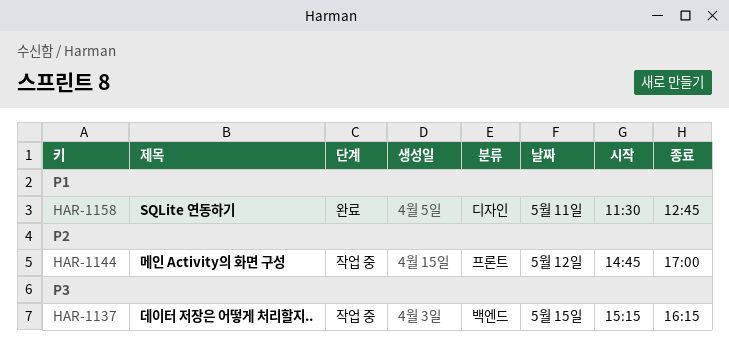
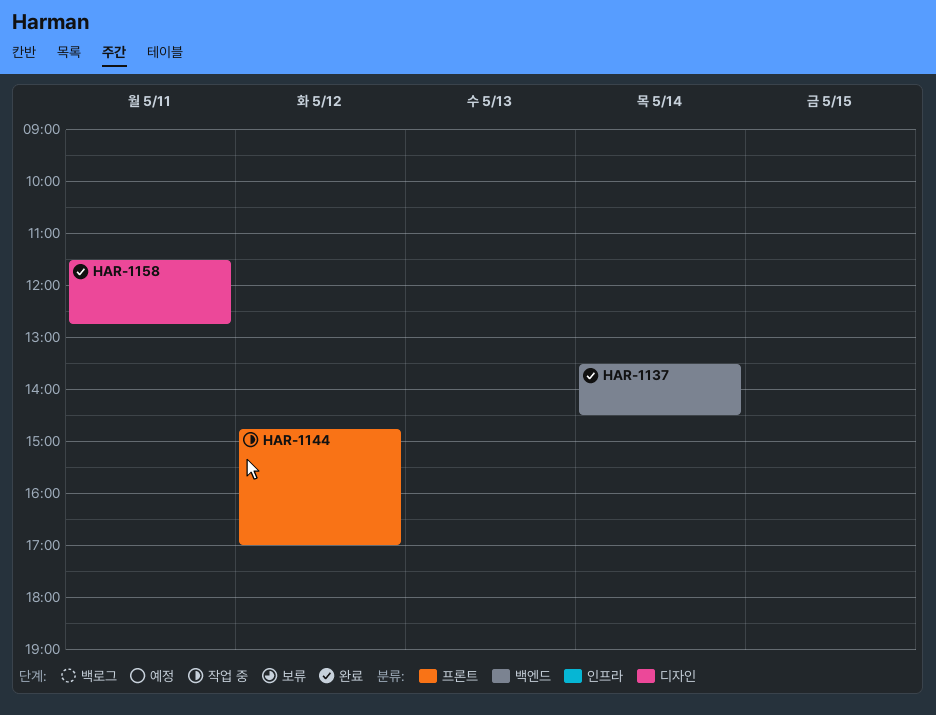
HAR-1137, status: 작업 중 -> 완료
HAR-1137, day: May 15 -> May 14
HAR-1137, begins: 15:15 -> 13:30
HAR-1137, ends: 16:15 -> 14:30

